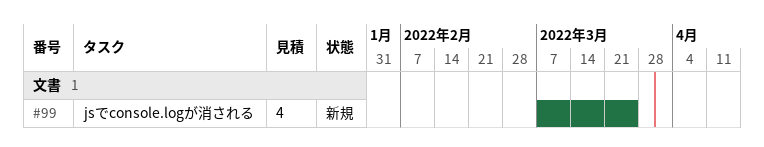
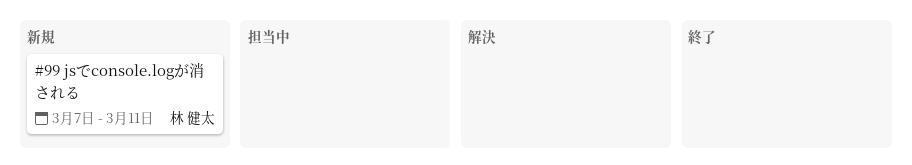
#99, due: Mar 25 -> Mar 11

